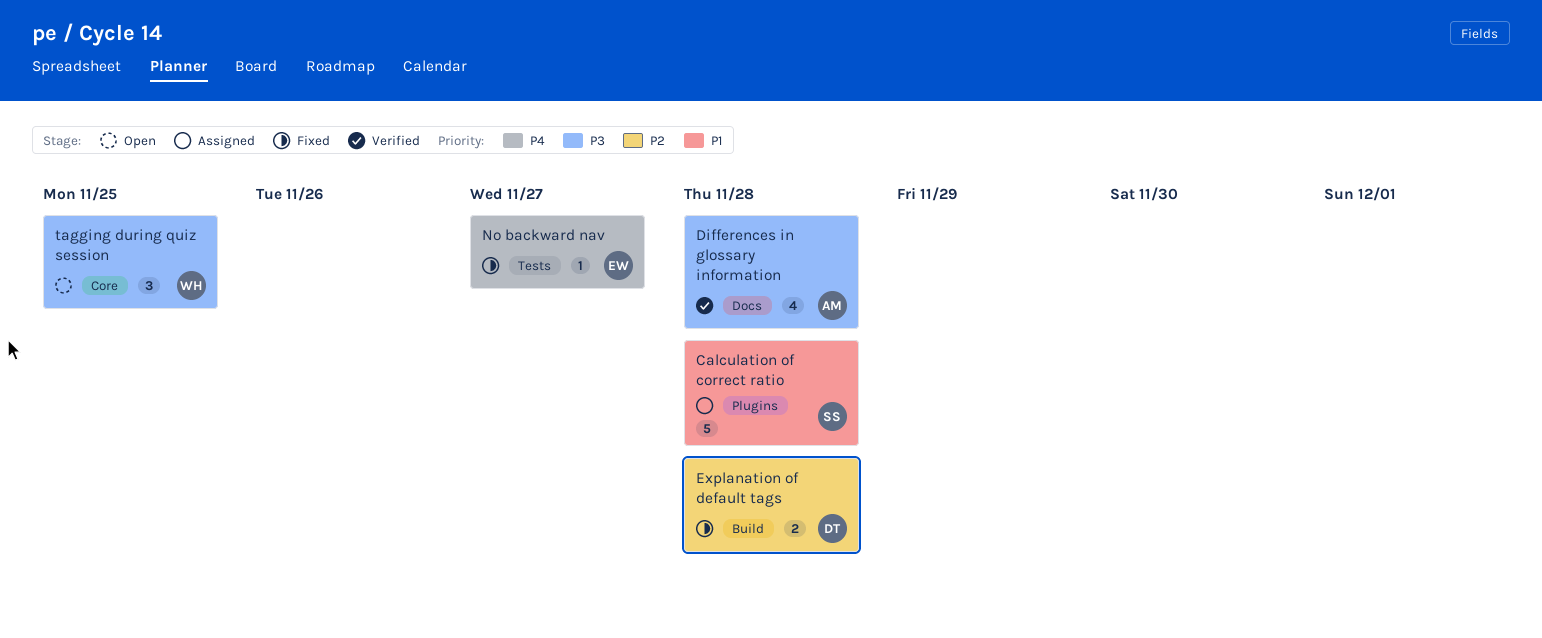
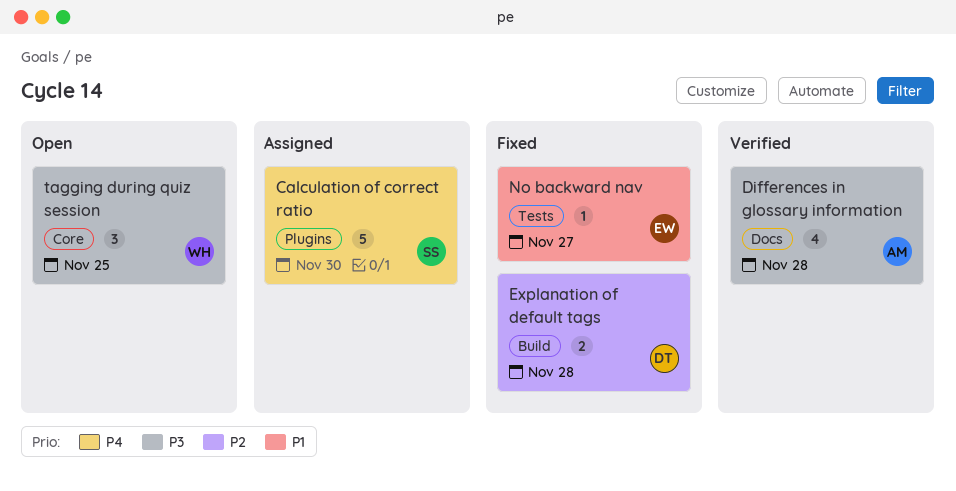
Calculation of correct ratio, priority: P1 -> P4
Calculation of correct ratio, due: Nov 28 -> Nov 30
No backward nav, priority: P4 -> P1

